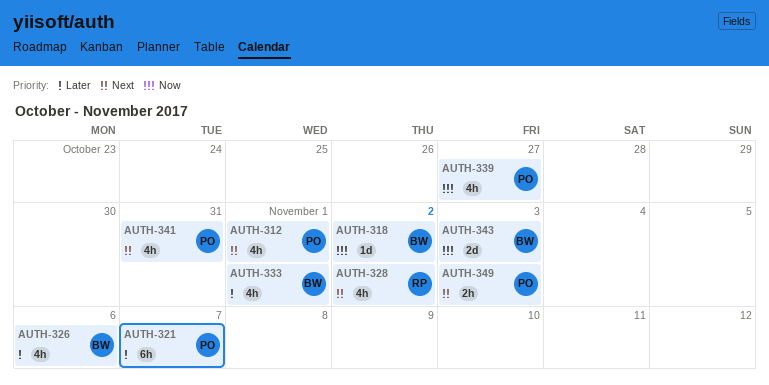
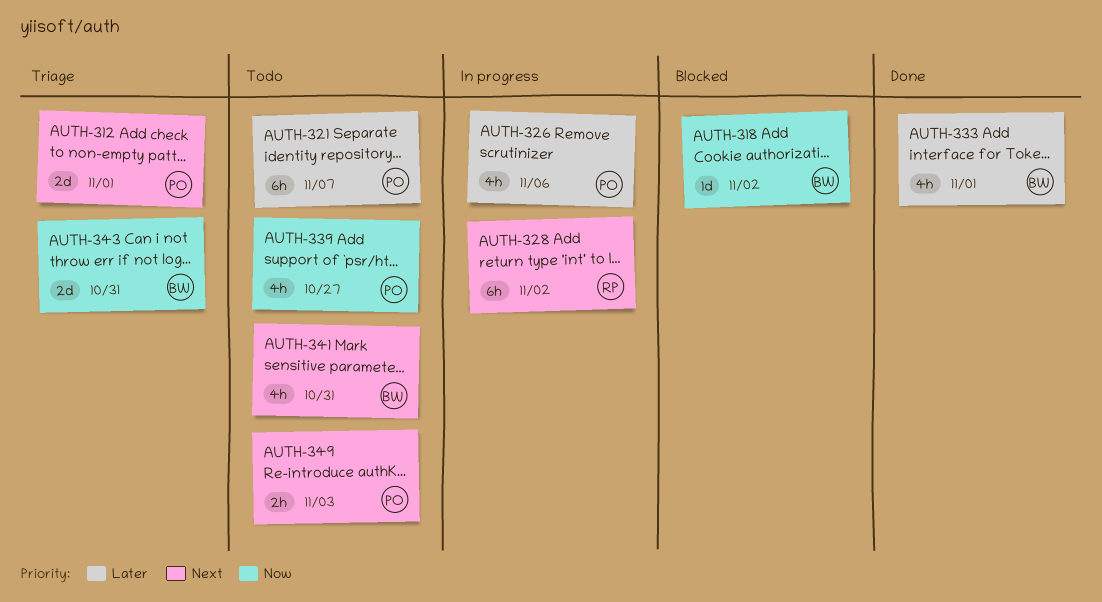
AUTH-312, estimate: 4h -> 2d
AUTH-326, owner: BW -> PO
AUTH-328, estimate: 4h -> 6h
AUTH-341, owner: PO -> BW
AUTH-343, due: Nov 3 -> Oct 31

